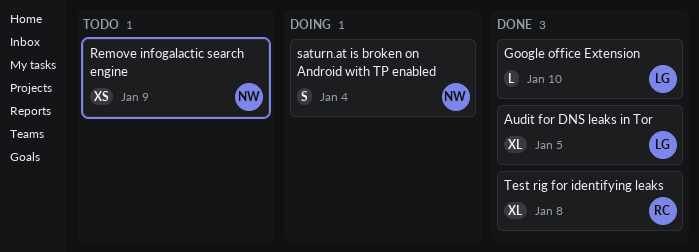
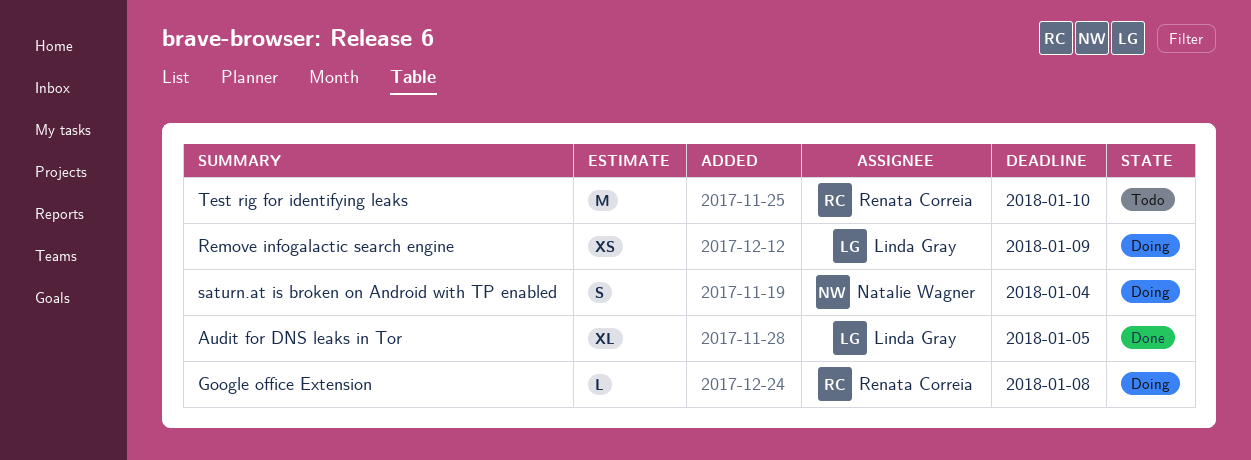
Google office Extension, status: Done -> Doing
Google office Extension, owner: Linda Gray -> Renata Correia
Google office Extension, due: Jan 10 -> Jan 8
Remove infogalactic search engine, status: Todo -> Doing
Remove infogalactic search engine, owner: Natalie Wagner -> Linda Gray
Test rig for identifying leaks, status: Done -> Todo
Test rig for identifying leaks, estimate: XL -> M
Test rig for identifying leaks, due: Jan 8 -> Jan 10

